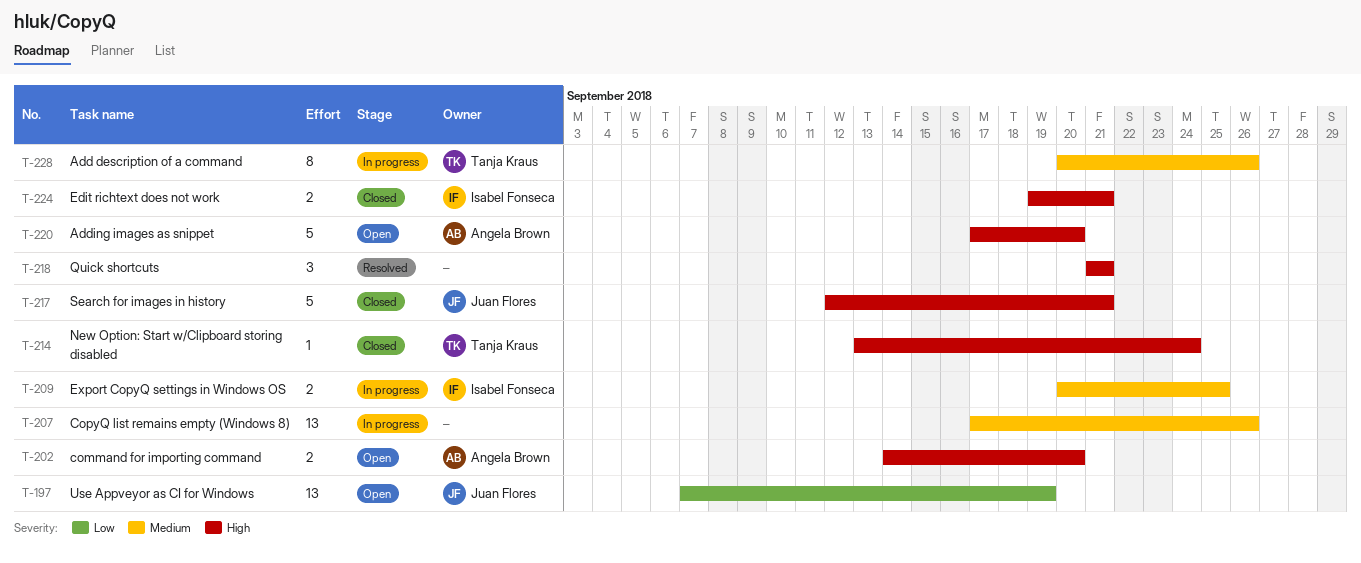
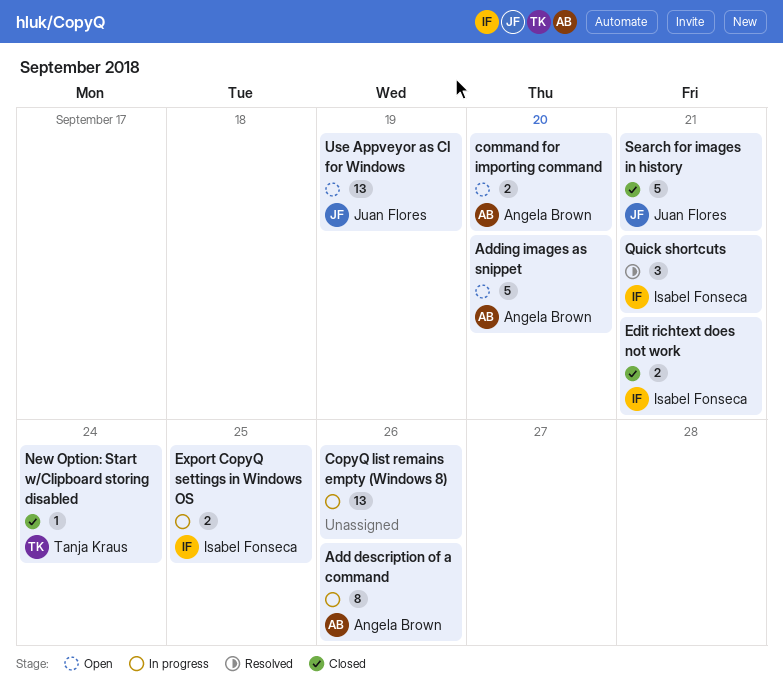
Add description of a command, owner: Tanja Kraus -> Angela Brown
Quick shortcuts, owner: none -> Isabel Fonseca

